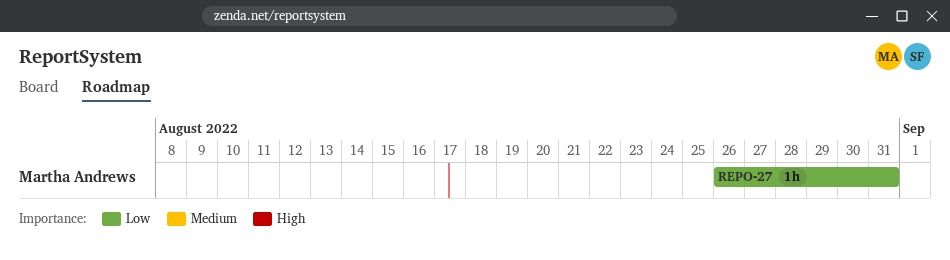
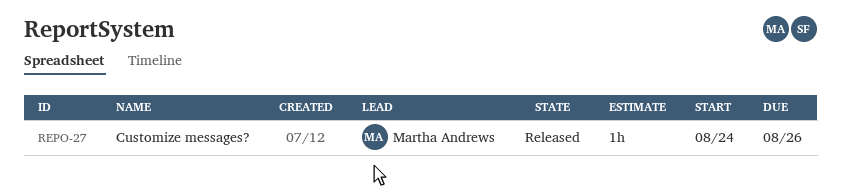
REPO-27, start: Aug 26 -> Aug 24
REPO-27, due: Aug 31 -> Aug 26

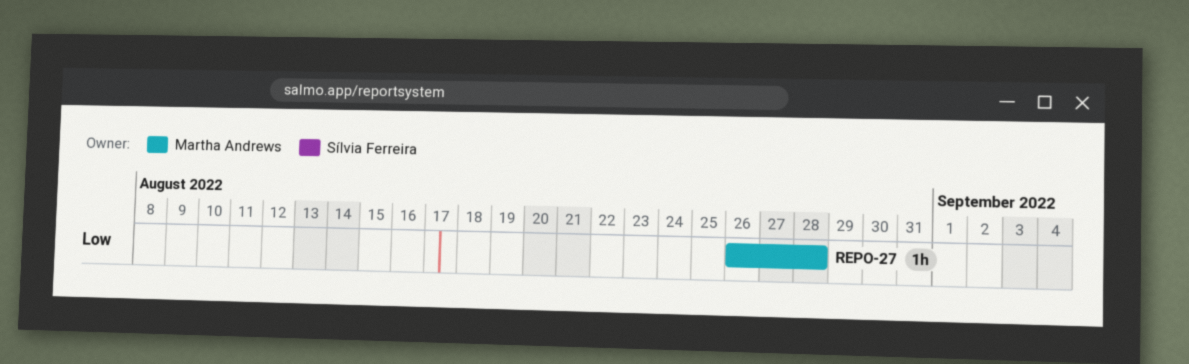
REPO-27, start: Aug 24 -> Aug 26
REPO-27, due: Aug 26 -> Aug 28

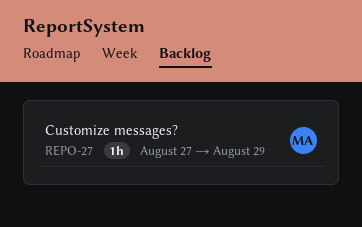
REPO-27, start: Aug 26 -> Aug 27
REPO-27, due: Aug 28 -> Aug 29

